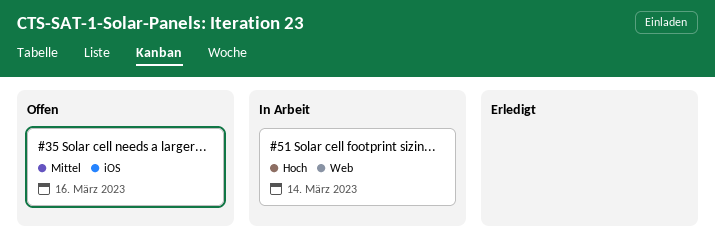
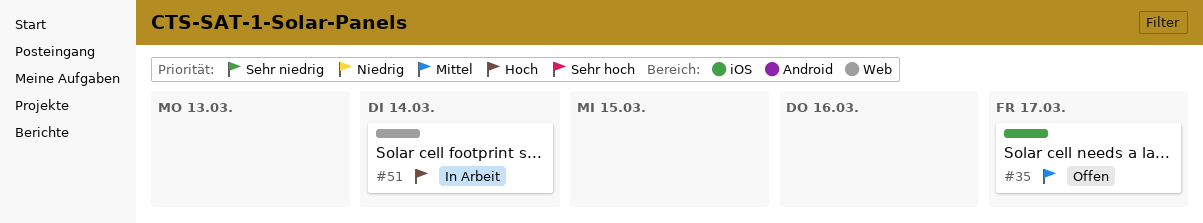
#35, due: Mar 16 -> Mar 17

